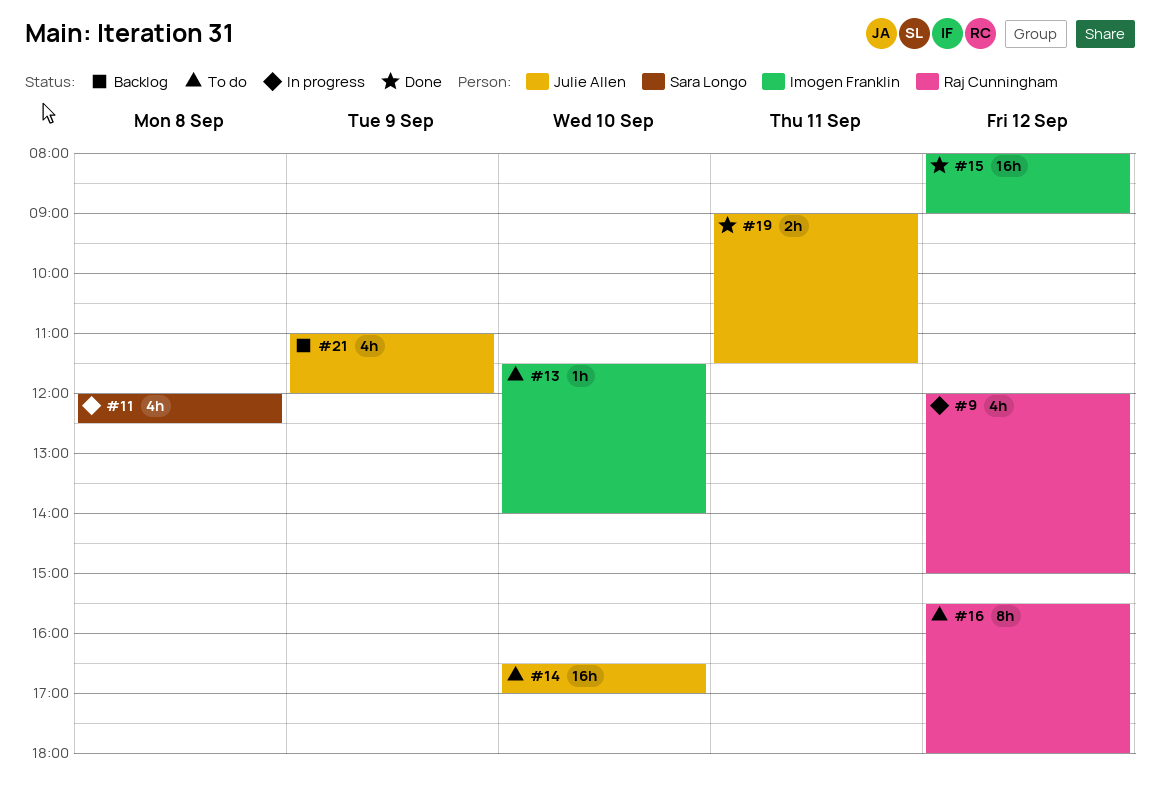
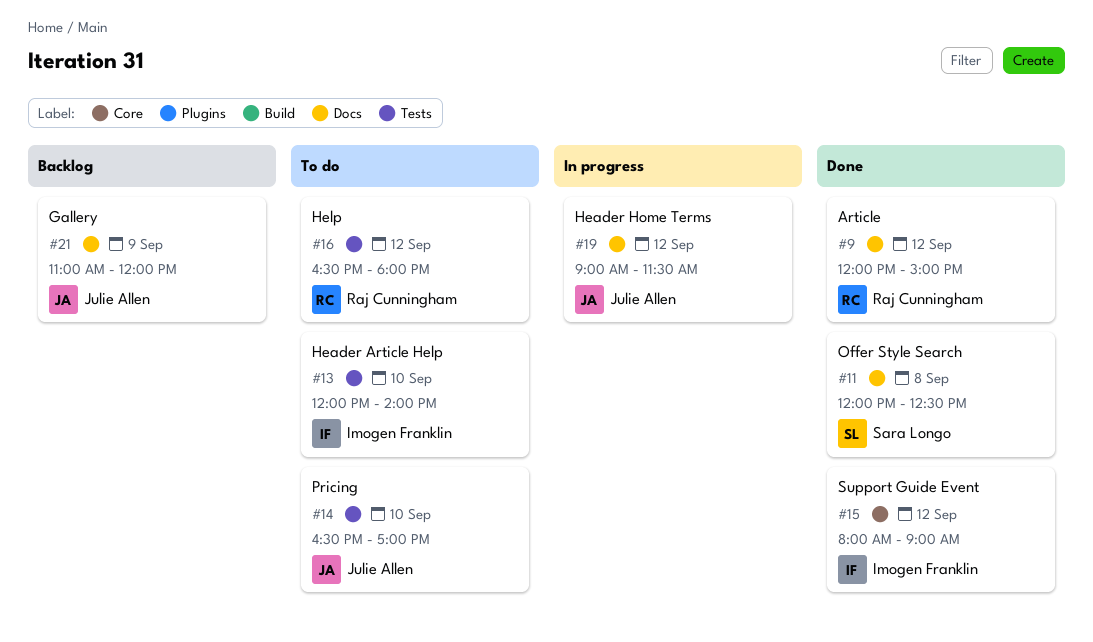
#9, status: In progress -> Done
#11, status: In progress -> Done
#13, begins: 11:30 -> 12:00
#16, begins: 15:30 -> 16:30
#19, status: Done -> In progress
#19, day: Sep 11 -> Sep 12

